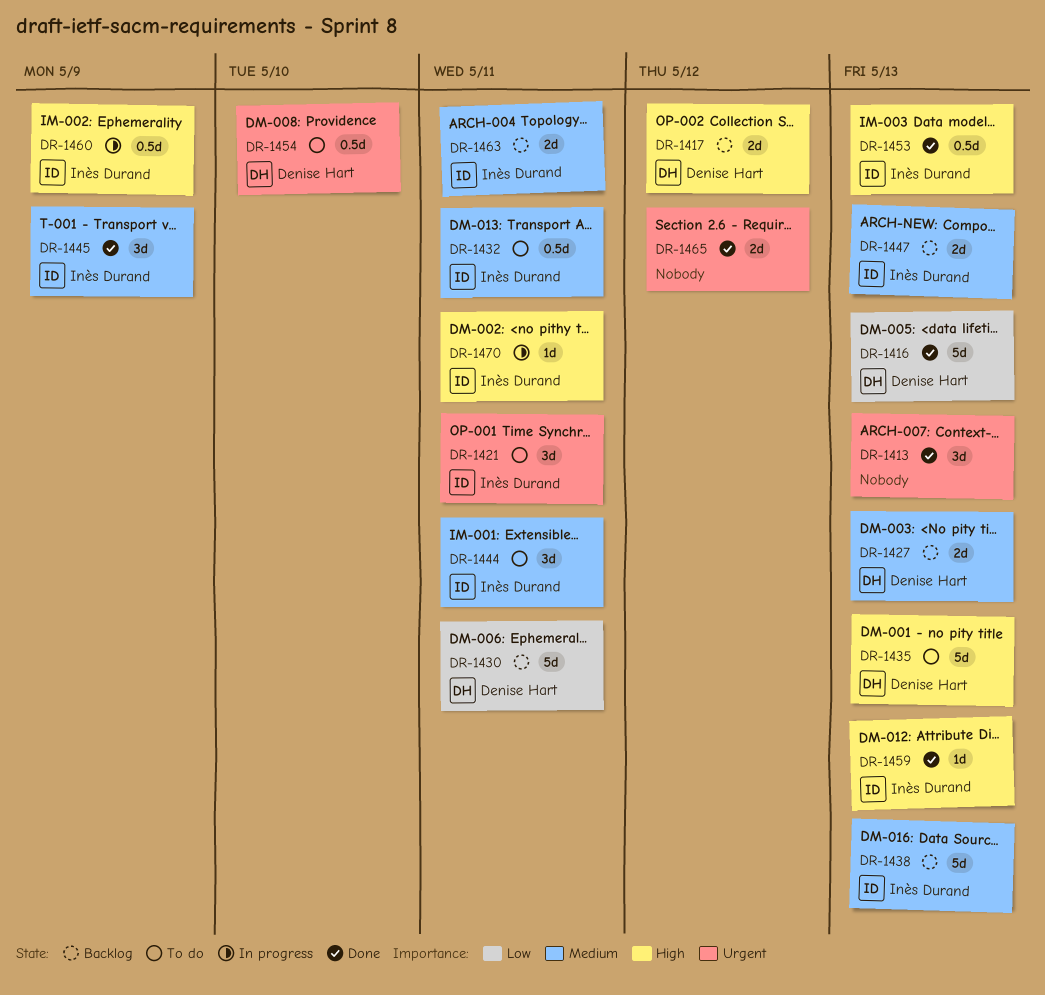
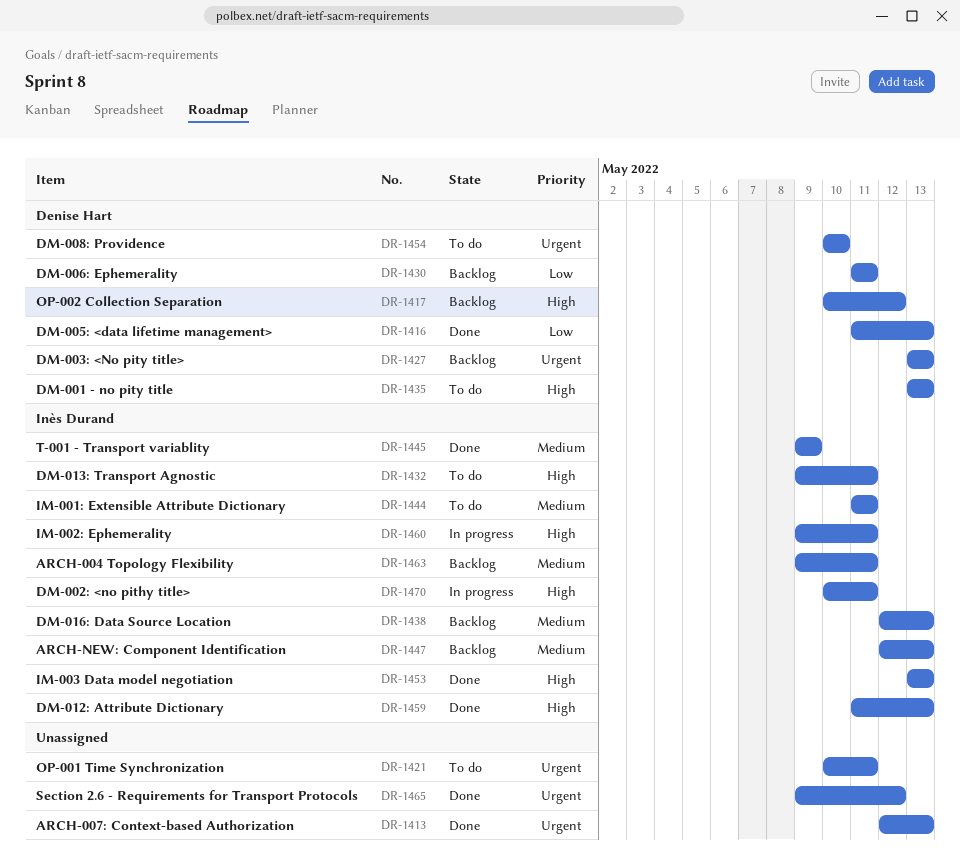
DR-1421, owner: Inès Durand -> none
DR-1427, priority: Medium -> Urgent
DR-1432, priority: Medium -> High
DR-1460, due: May 9 -> May 11

